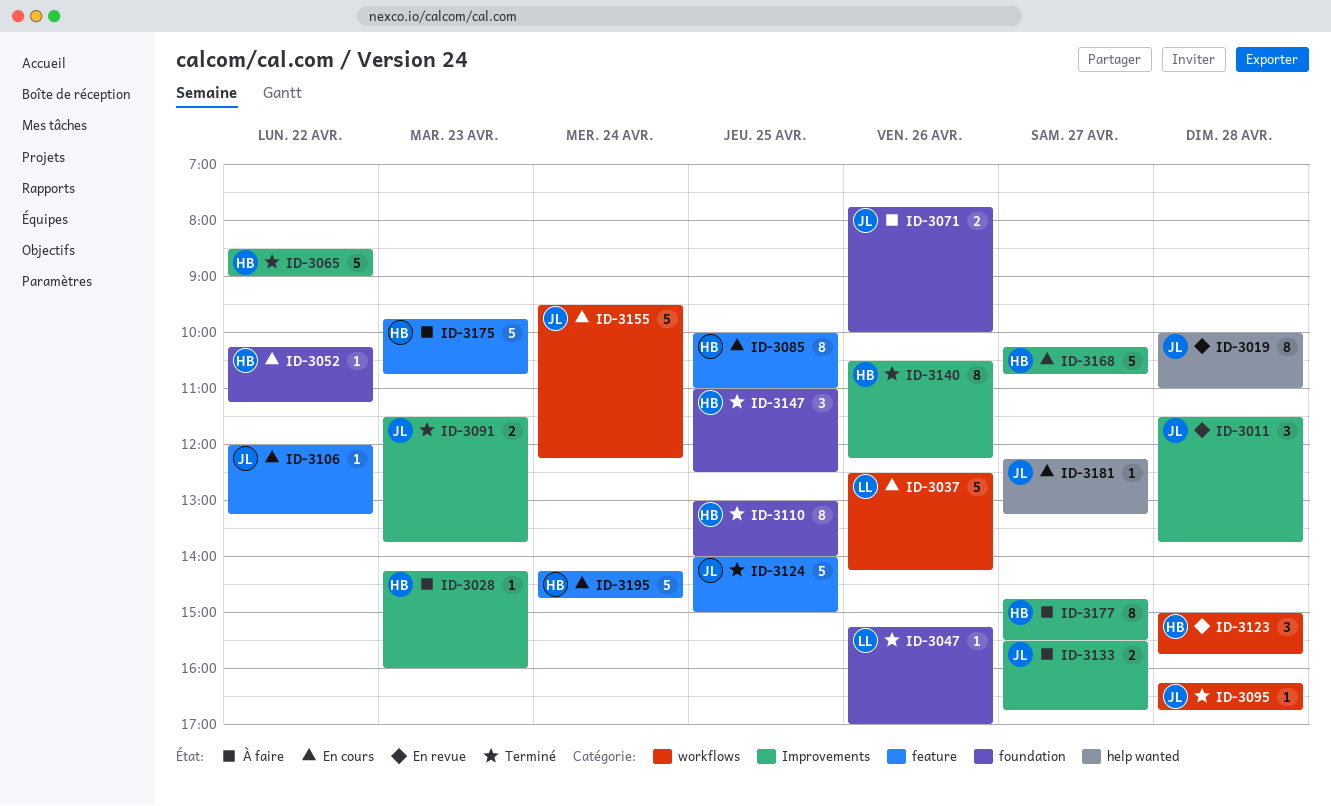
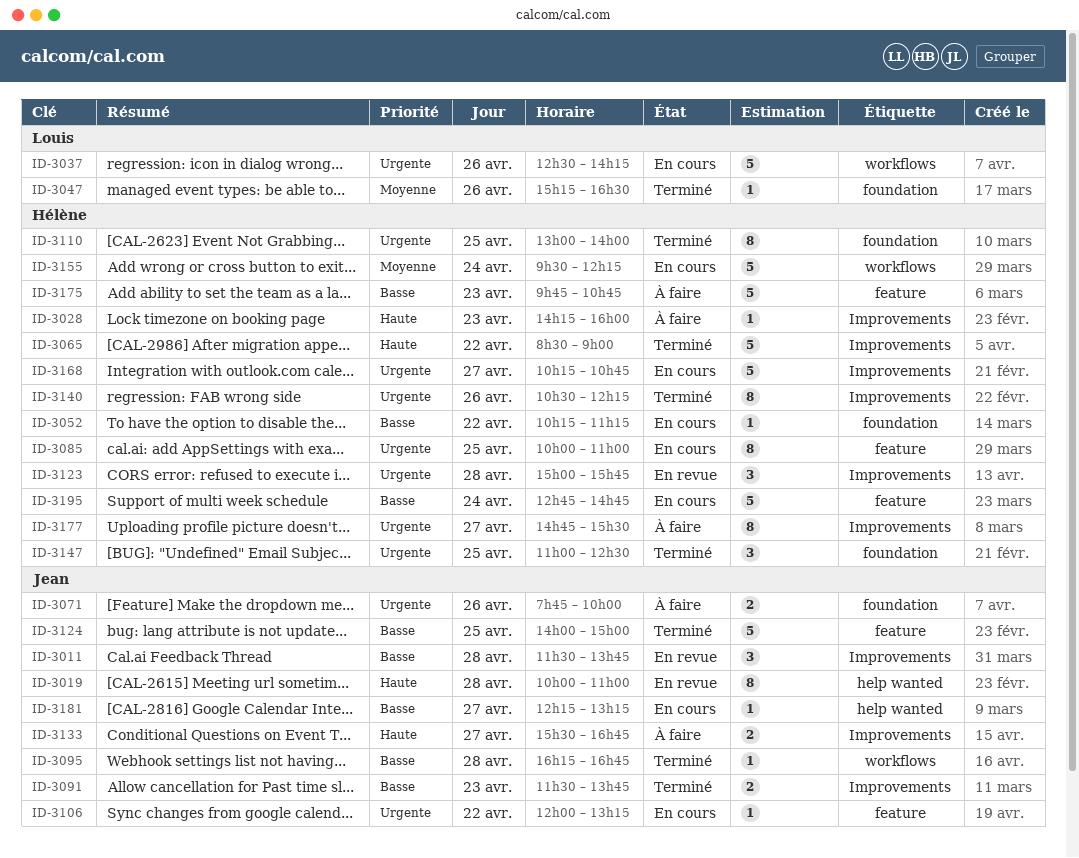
ID-3047, ends: 17:00 -> 16:30
ID-3123, label: workflows -> Improvements
ID-3155, owner: Jean -> Hélène
ID-3195, begins: 14:15 -> 12:45

